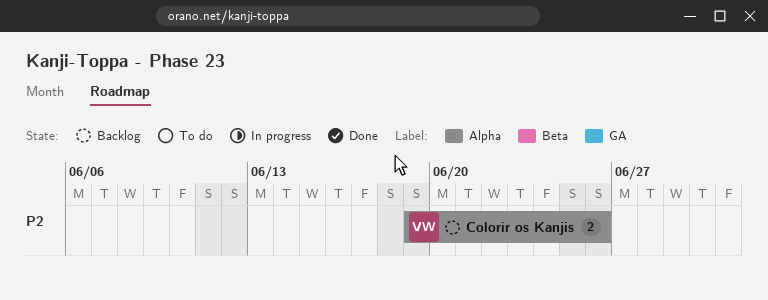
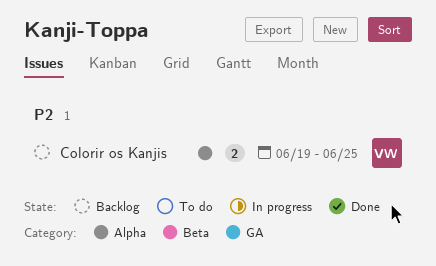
Colorir os Kanjis, due: Jun 26 -> Jun 25

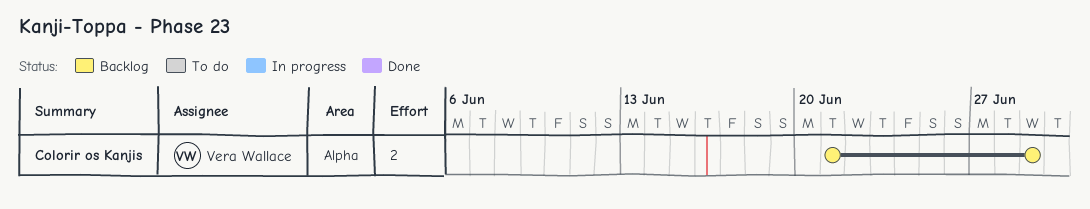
Colorir os Kanjis, start: Jun 19 -> Jun 21
Colorir os Kanjis, due: Jun 25 -> Jun 29

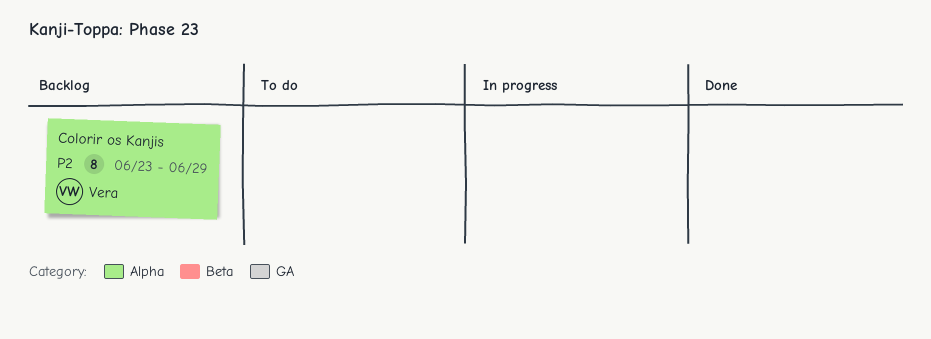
Colorir os Kanjis, estimate: 2 -> 8
Colorir os Kanjis, start: Jun 21 -> Jun 23

